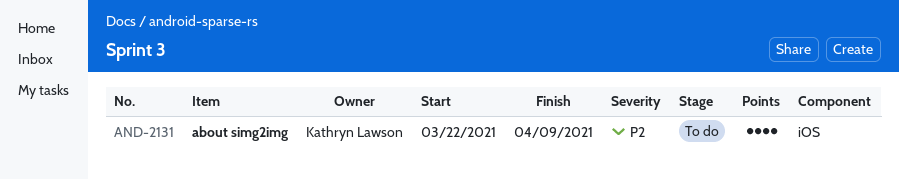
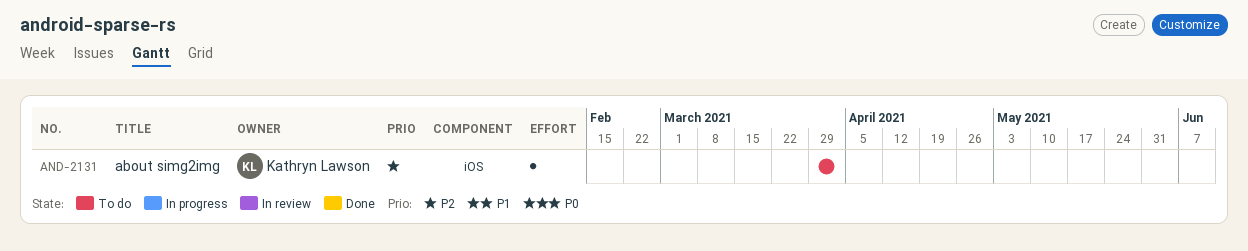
AND-2131, estimate: 4 -> 1
AND-2131, start: Mar 22 -> Mar 29
AND-2131, due: Apr 9 -> Apr 2

